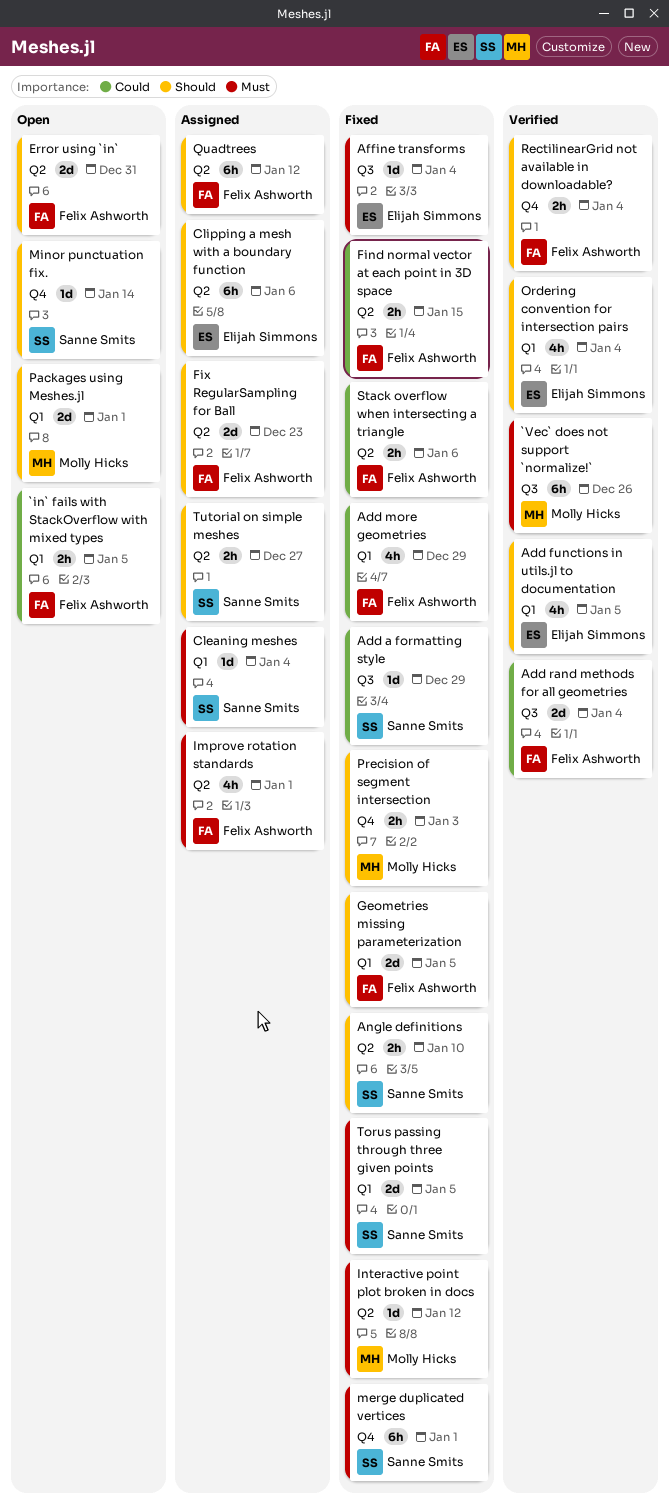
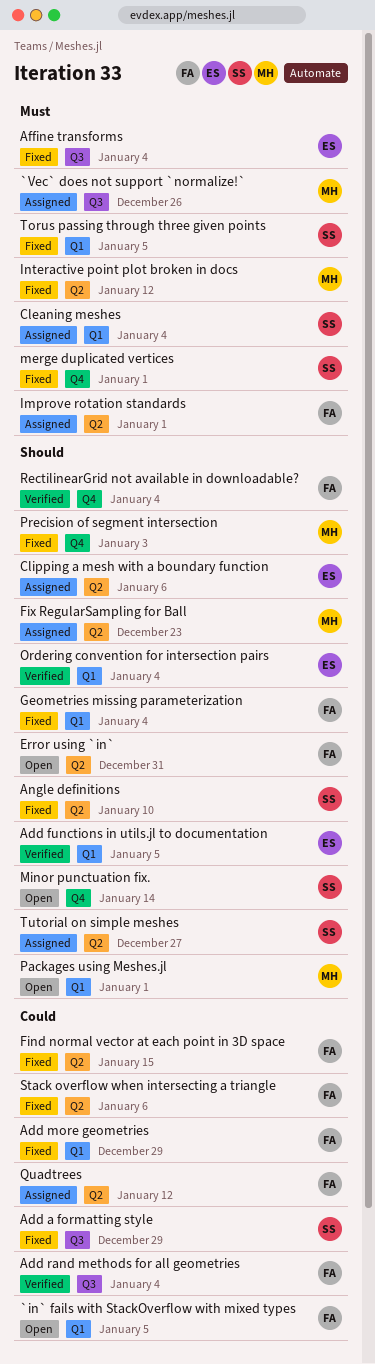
`Vec` does not support `normalize!`, status: Verified -> Assigned
Fix RegularSampling for Ball, owner: Felix Ashworth -> Molly Hicks
Geometries missing parameterization, due: Jan 5 -> Jan 4
Quadtrees, priority: Should -> Could

